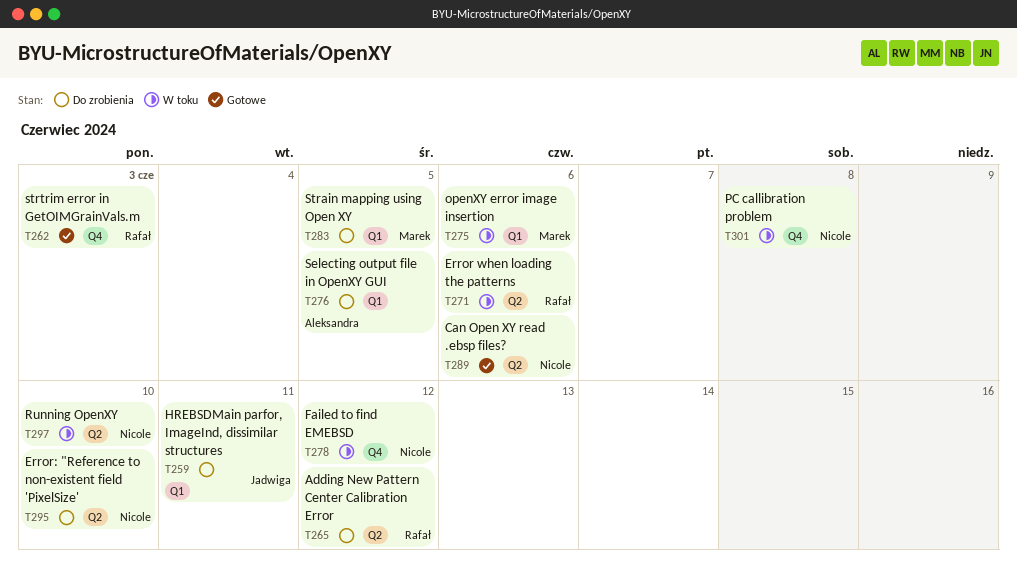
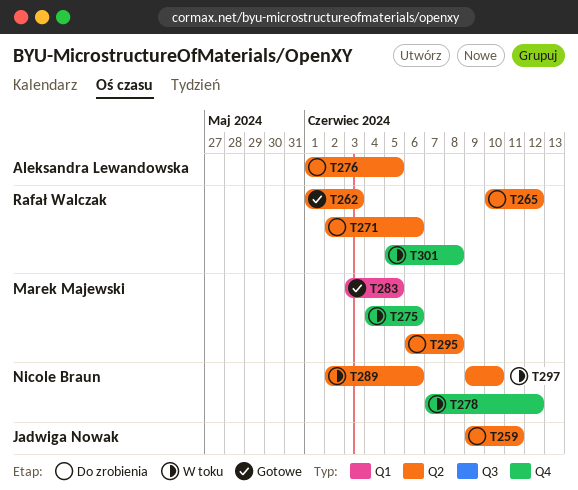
T259, label: Q1 -> Q2
T262, label: Q4 -> Q2
T271, status: W toku -> Do zrobienia
T275, label: Q1 -> Q4
T276, label: Q1 -> Q2
T283, status: Do zrobienia -> Gotowe
T289, status: Gotowe -> W toku
T295, owner: Nicole Braun -> Marek Majewski
T295, due: Jun 10 -> Jun 8
T301, owner: Nicole Braun -> Rafał Walczak

